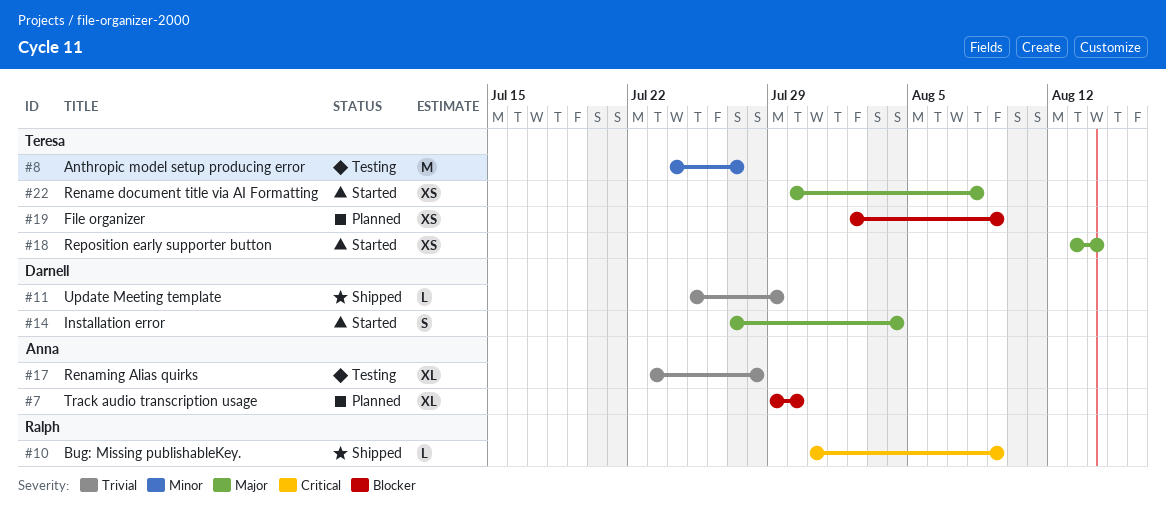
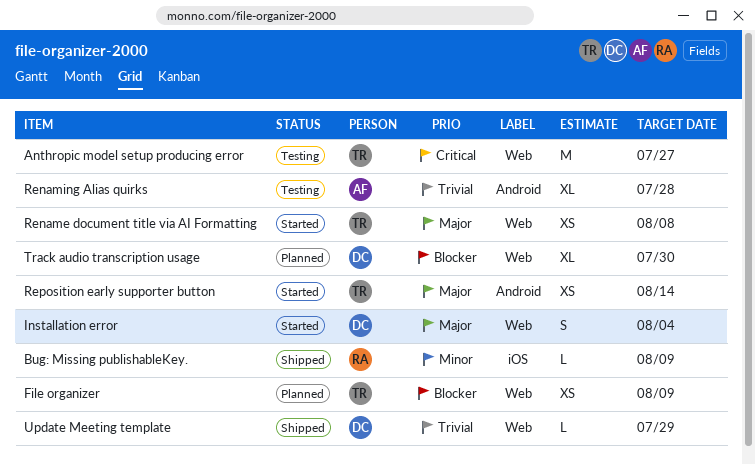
Anthropic model setup producing error, priority: Minor -> Critical
Bug: Missing publishableKey., priority: Critical -> Minor
Track audio transcription usage, owner: Anna -> Darnell

